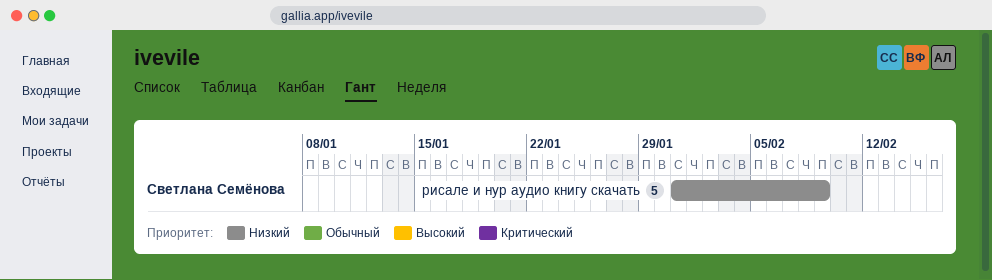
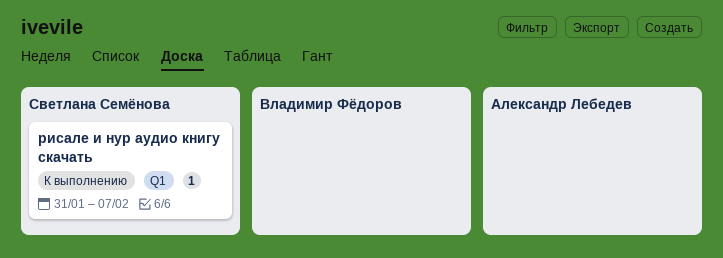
рисале и нур аудио книгу скачать, estimate: 5 -> 1
рисале и нур аудио книгу скачать, due: Feb 9 -> Feb 7

